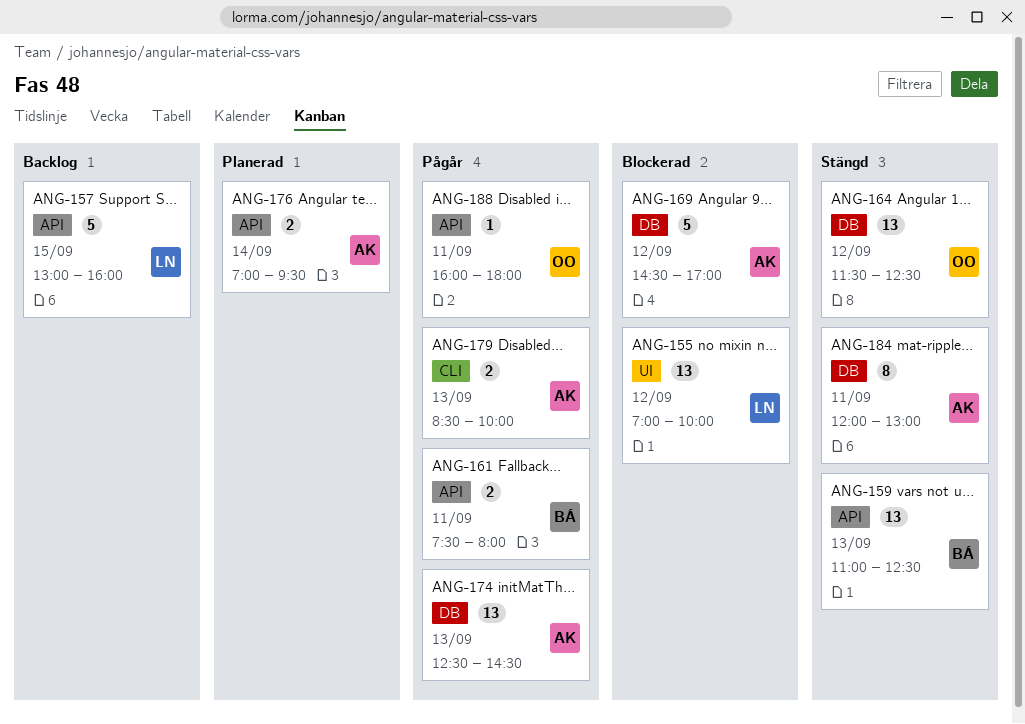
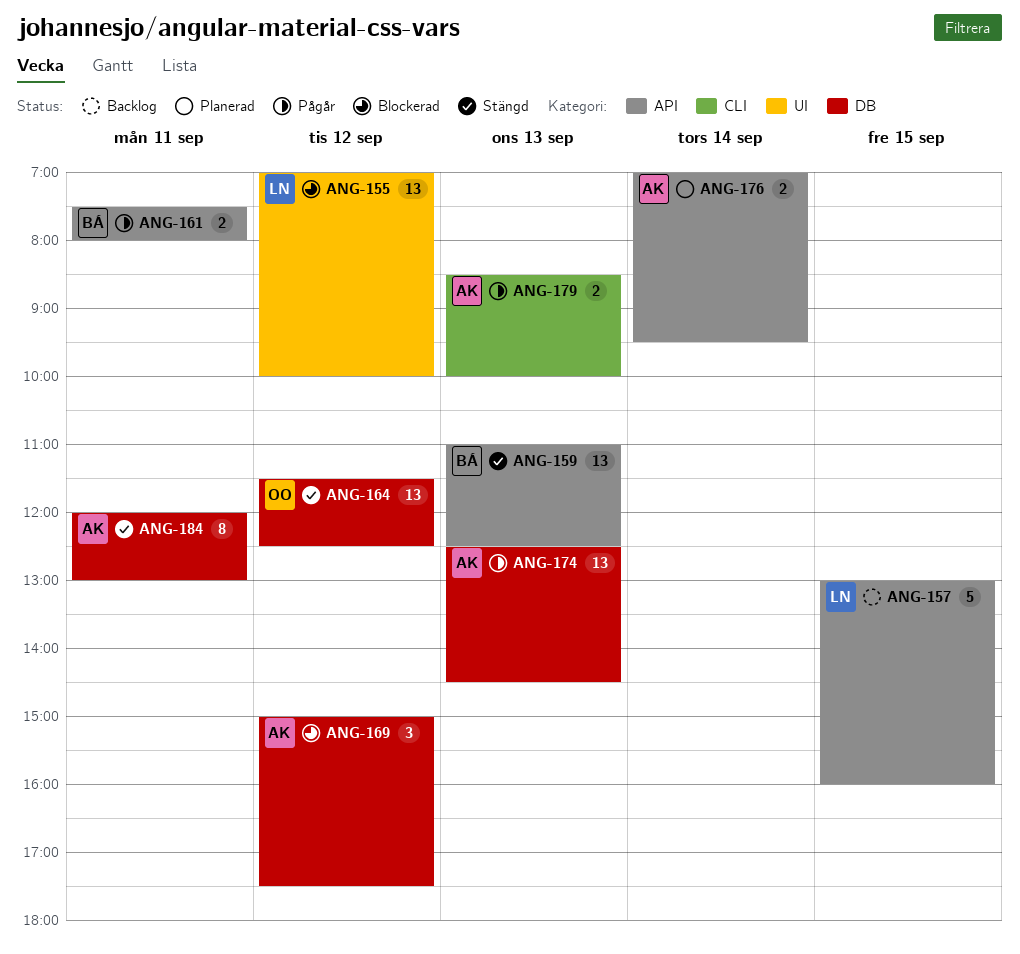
ANG-169, estimate: 5 -> 3
ANG-169, begins: 14:30 -> 15:00
ANG-169, ends: 17:00 -> 17:30
ANG-188: present -> none

